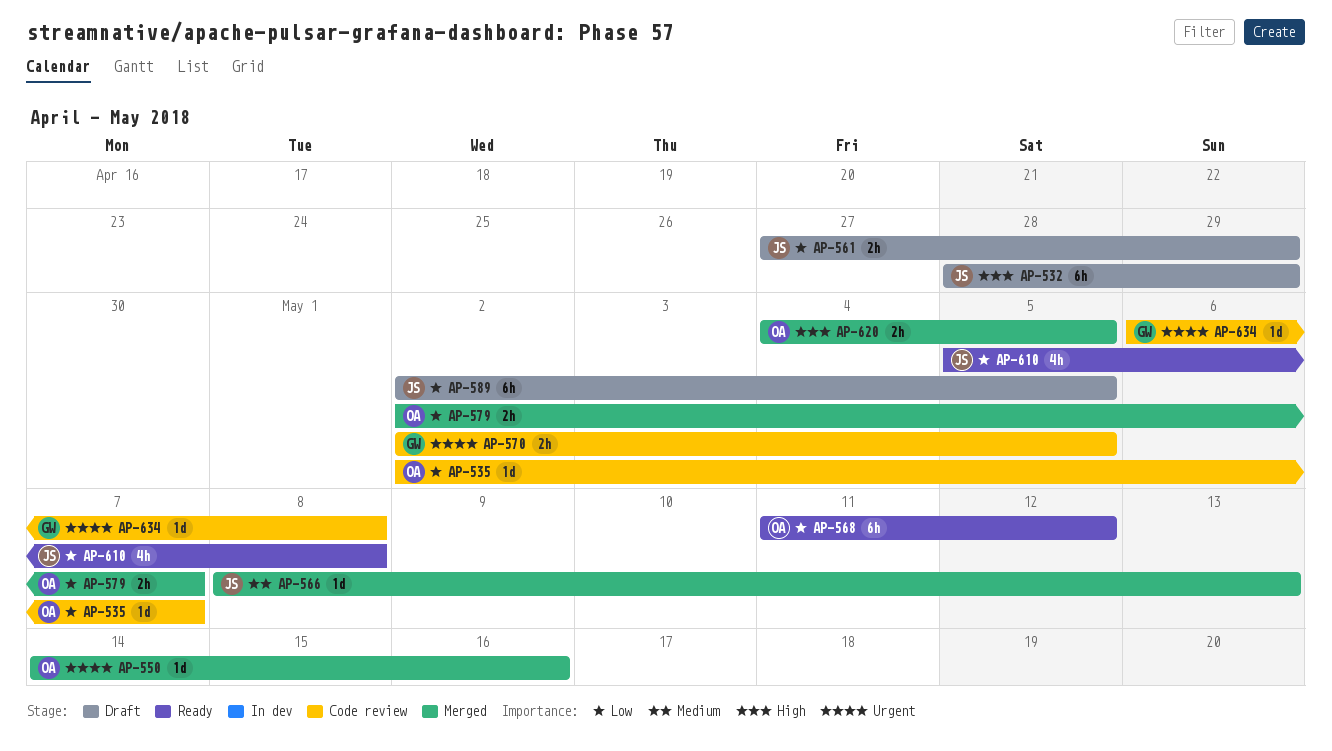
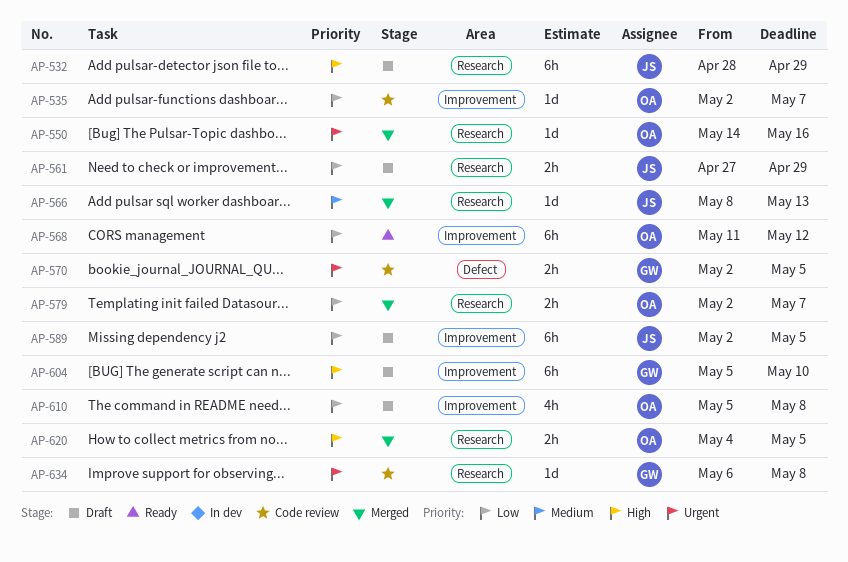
AP-604: none -> present
AP-610, status: Ready -> Draft
AP-610, owner: JS -> OA

